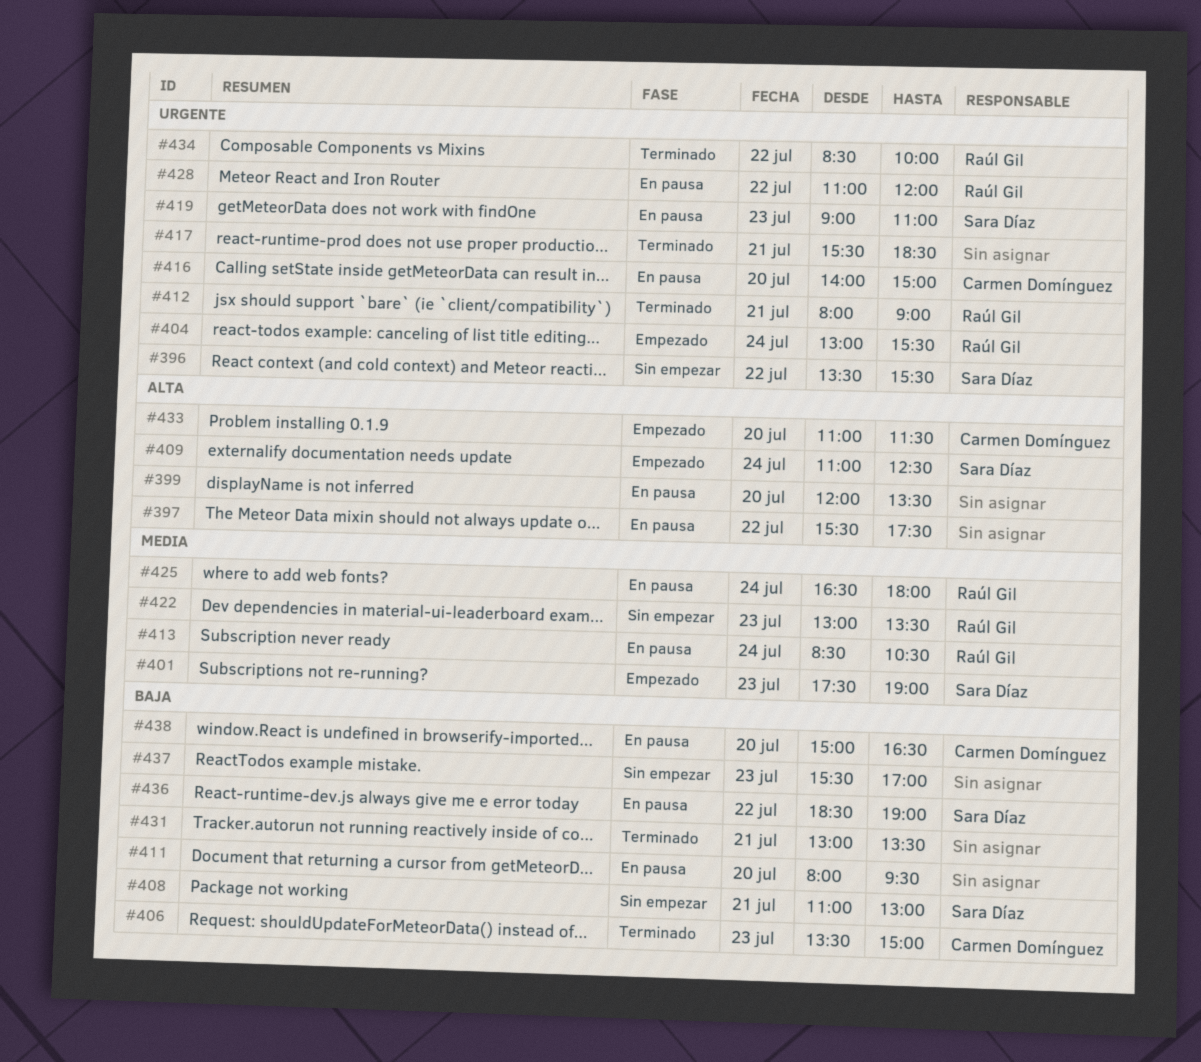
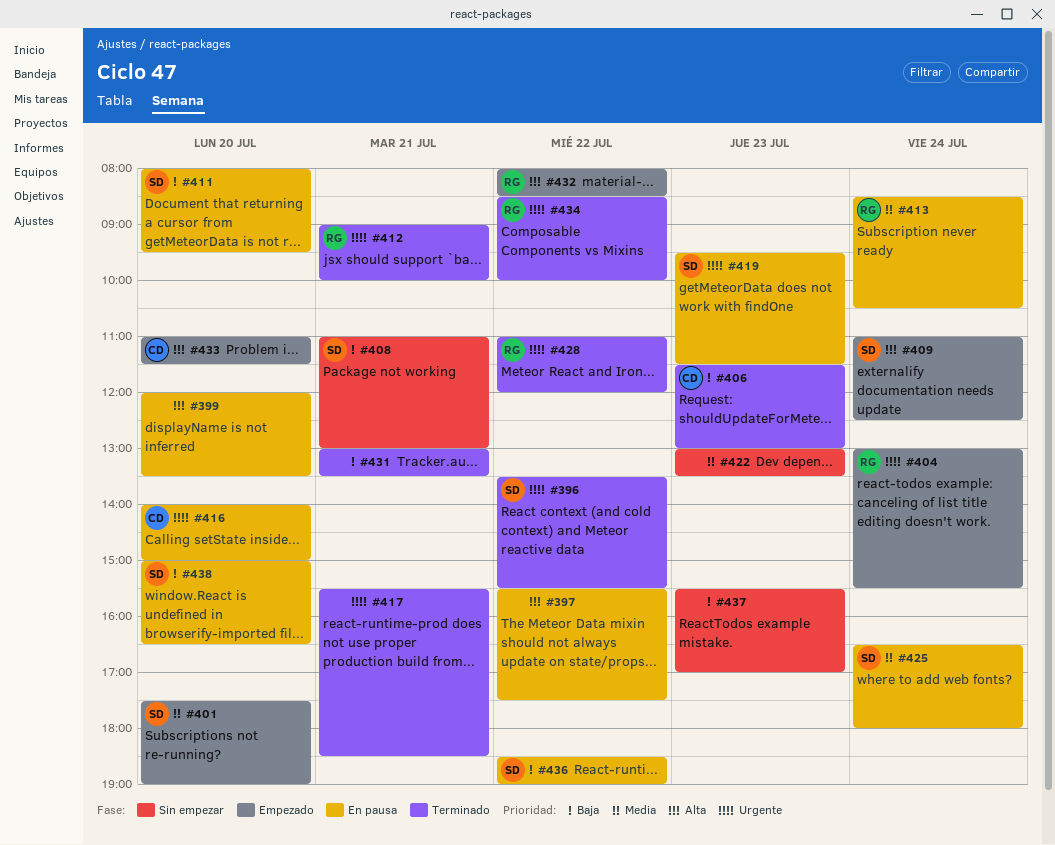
#396, status: Sin empezar -> Terminado
#401, day: Jul 23 -> Jul 20
#406, begins: 13:30 -> 11:30
#406, ends: 15:00 -> 13:00
#411, owner: none -> Sara Díaz
#412, begins: 08:00 -> 09:00
#412, ends: 09:00 -> 10:00
#419, begins: 09:00 -> 09:30
#419, ends: 11:00 -> 11:30
#422, owner: Raúl Gil -> none
#425, owner: Raúl Gil -> Sara Díaz
#428, status: En pausa -> Terminado
#432: none -> present
#438, owner: Carmen Domínguez -> Sara Díaz

